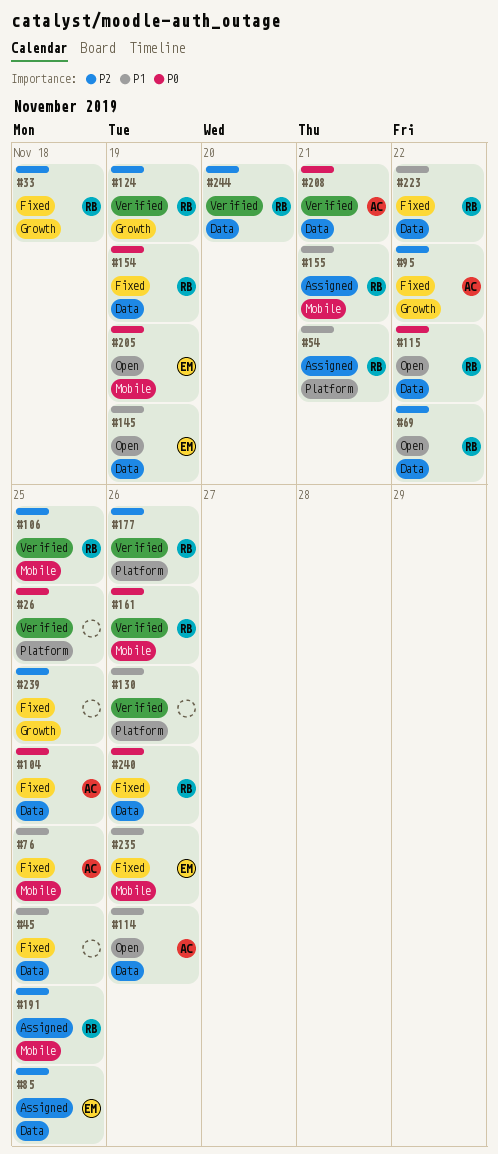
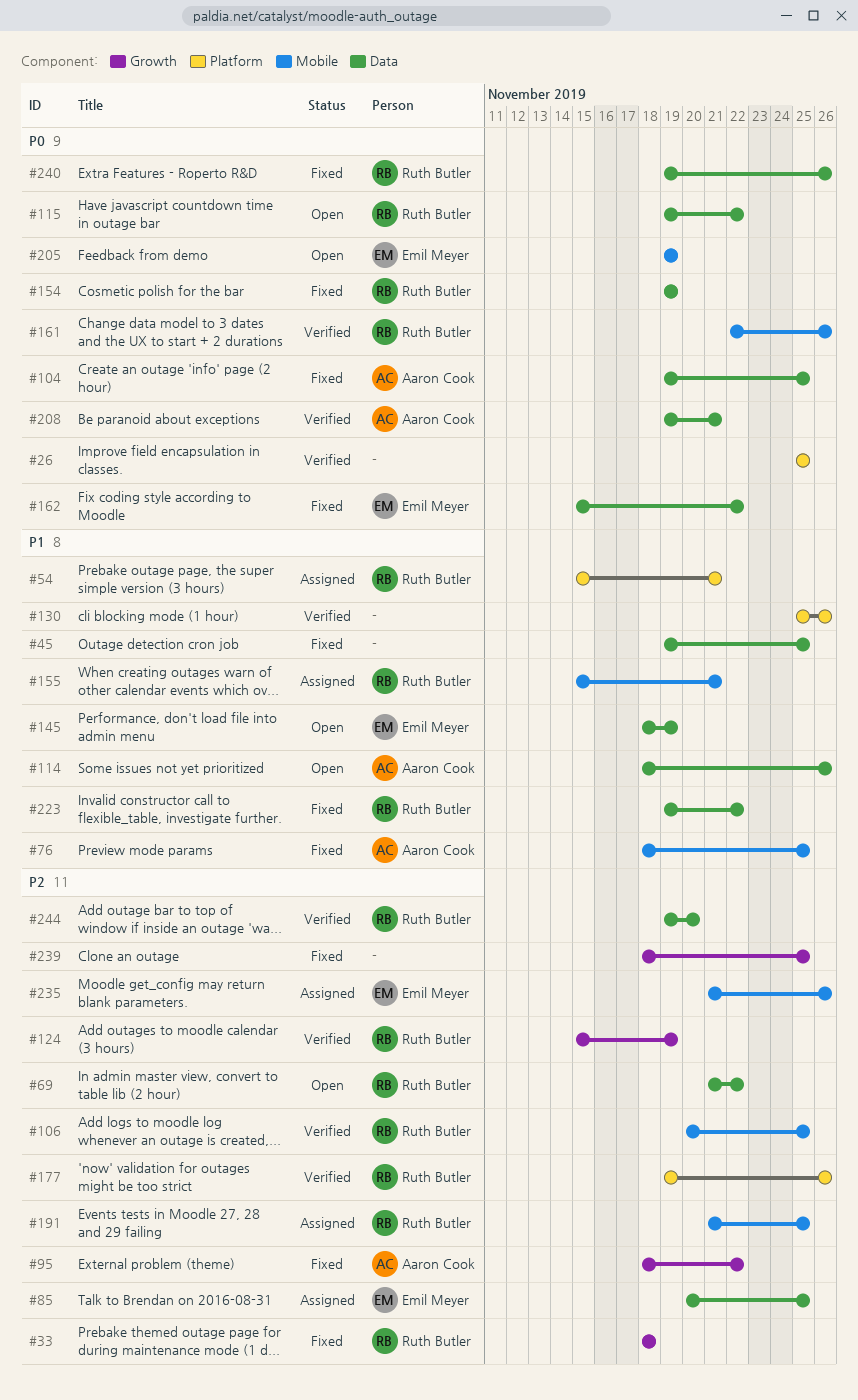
#162: none -> present
#235, status: Fixed -> Assigned
#235, priority: P1 -> P2

